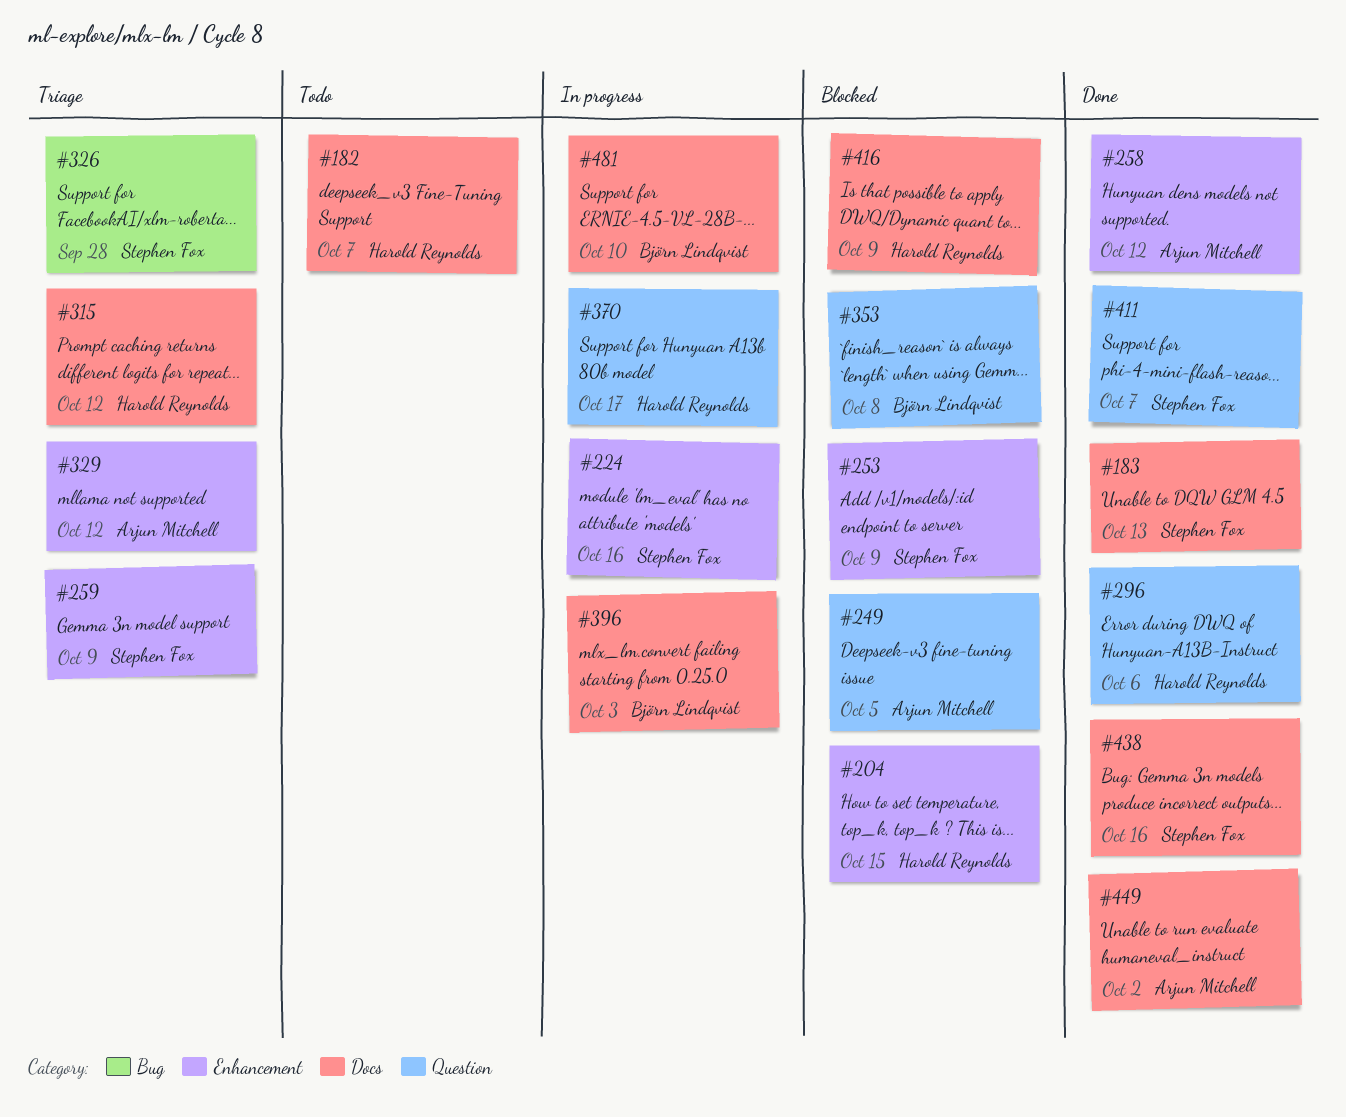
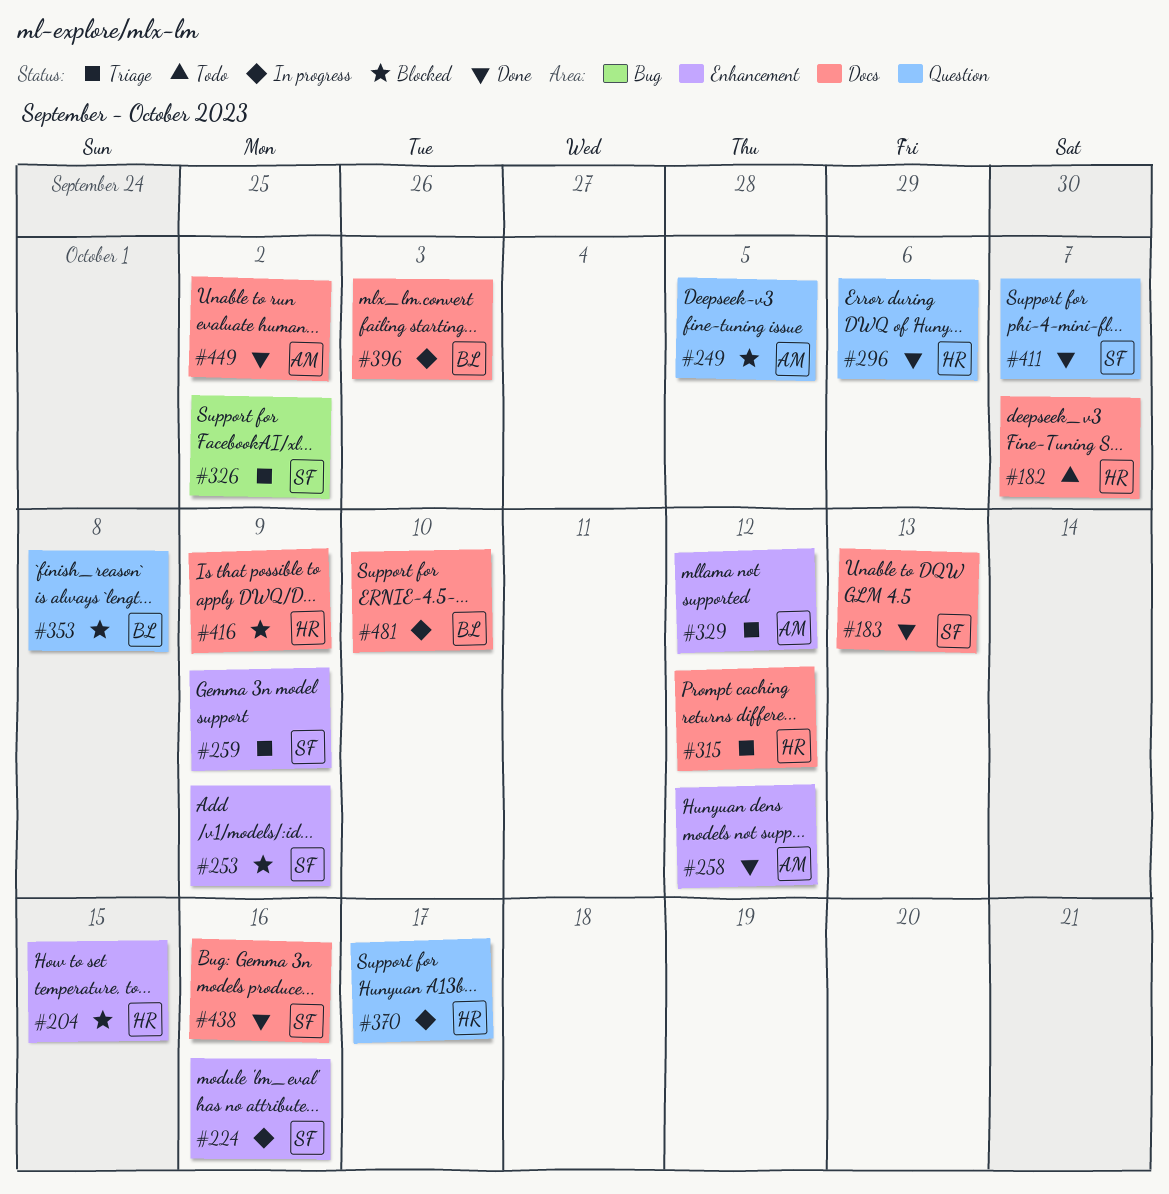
#326, due: Sep 28 -> Oct 2

